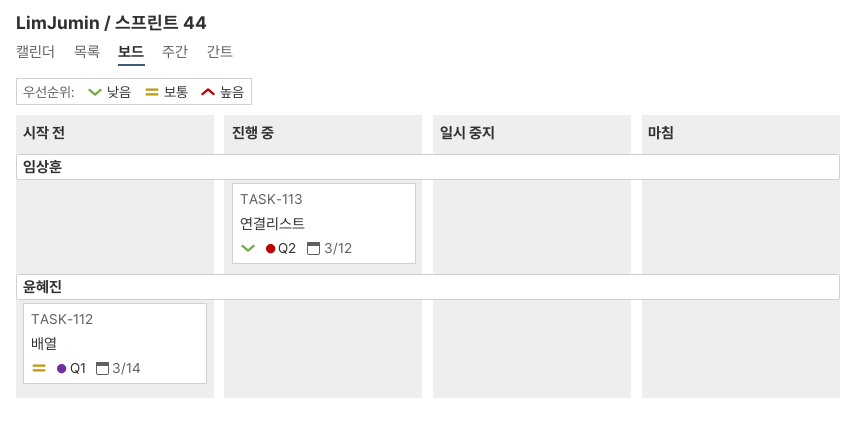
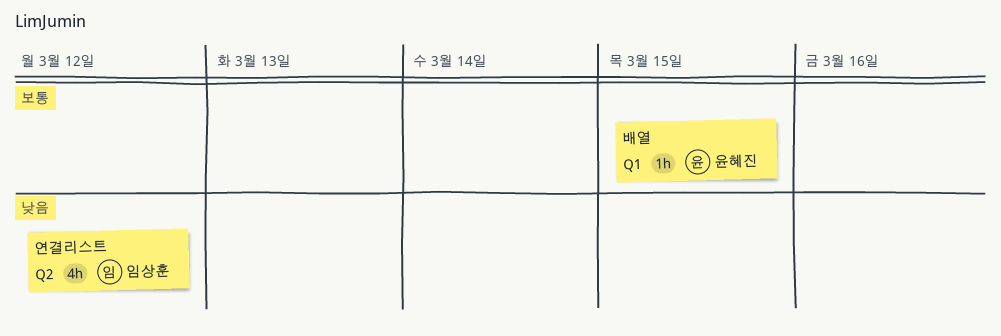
배열, due: Mar 14 -> Mar 15

